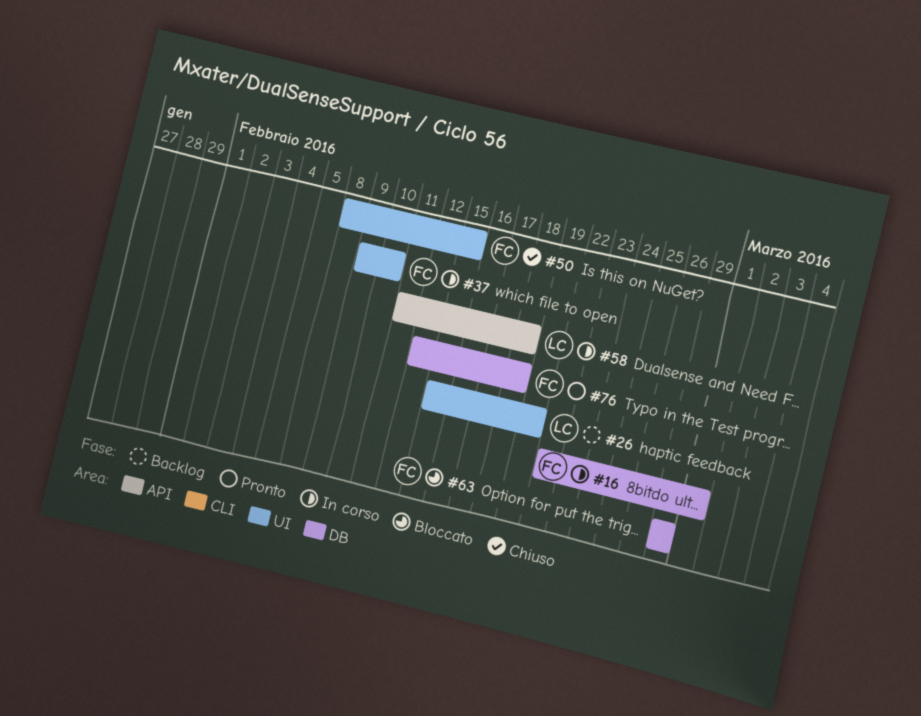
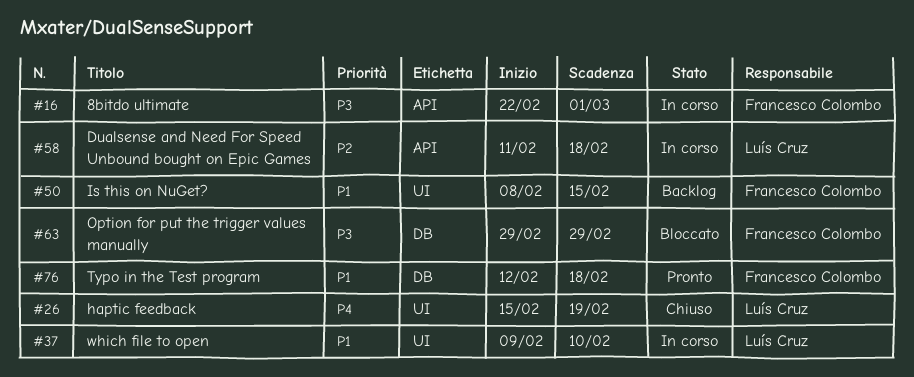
#16, label: DB -> API
#26, status: Backlog -> Chiuso
#37, owner: Francesco Colombo -> Luís Cruz
#50, status: Chiuso -> Backlog

